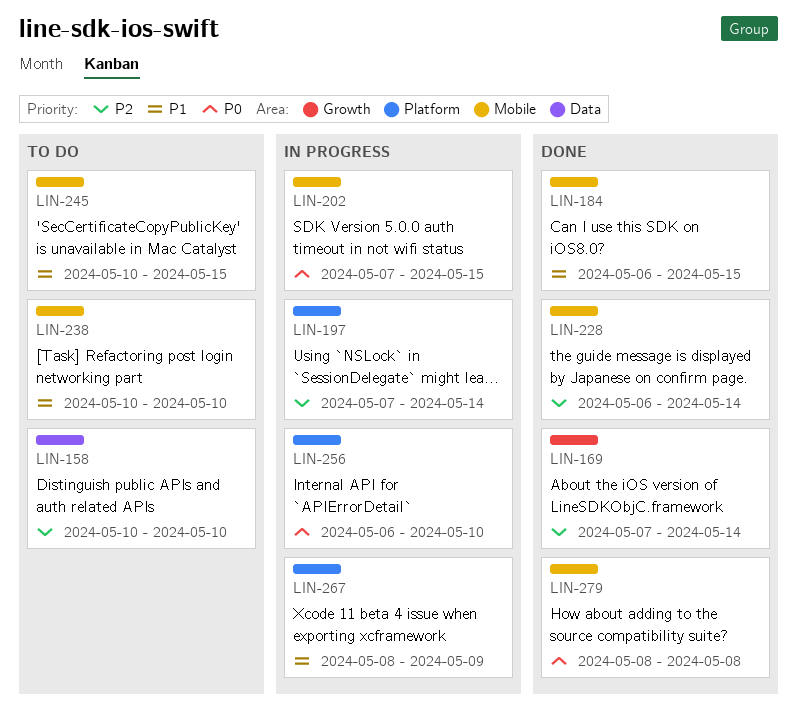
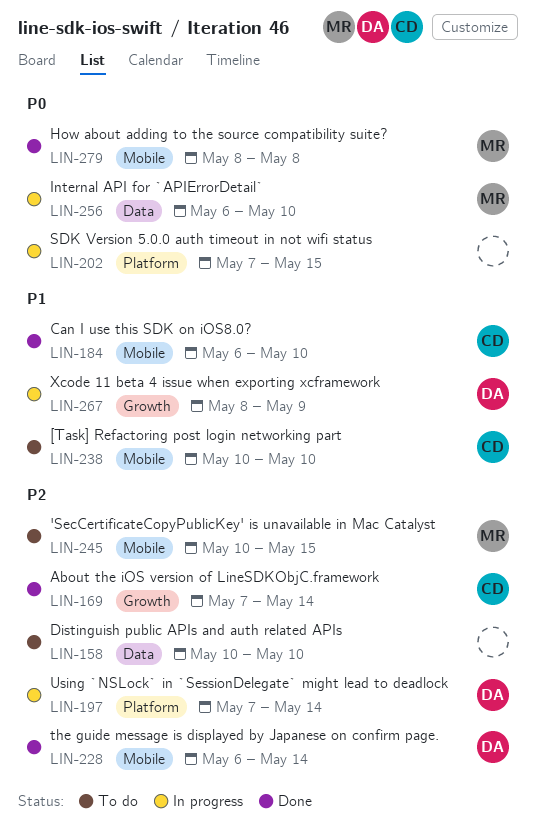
LIN-184, due: May 15 -> May 10
LIN-202, label: Mobile -> Platform
LIN-245, priority: P1 -> P2
LIN-256, label: Platform -> Data
LIN-267, label: Platform -> Growth

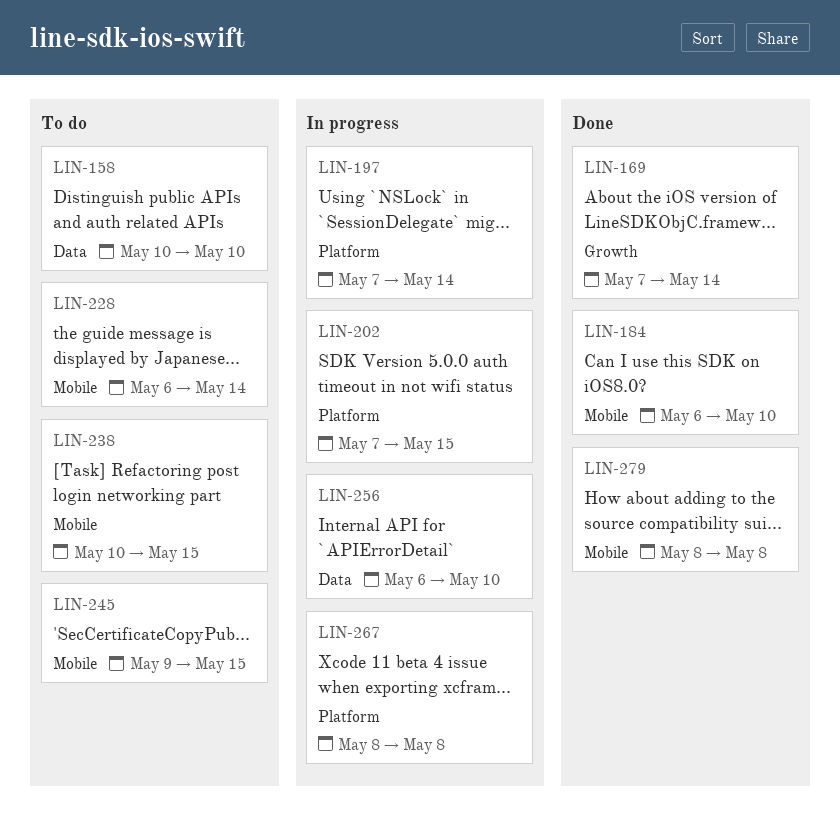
LIN-228, status: Done -> To do
LIN-238, due: May 10 -> May 15
LIN-245, start: May 10 -> May 9
LIN-267, label: Growth -> Platform
LIN-267, due: May 9 -> May 8

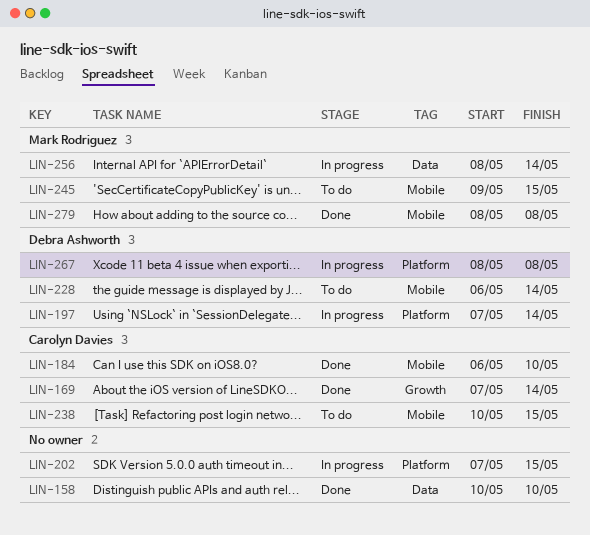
LIN-158, status: To do -> Done
LIN-256, start: May 6 -> May 8
LIN-256, due: May 10 -> May 14

